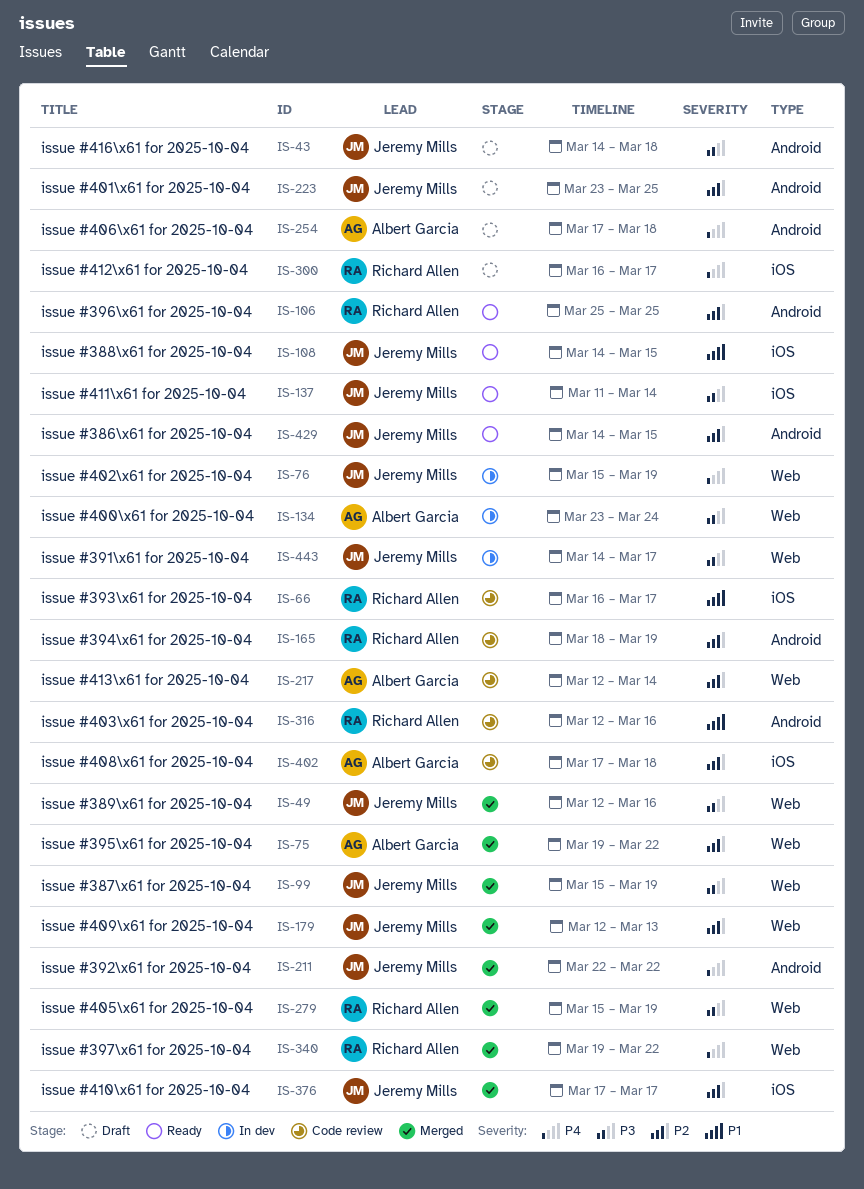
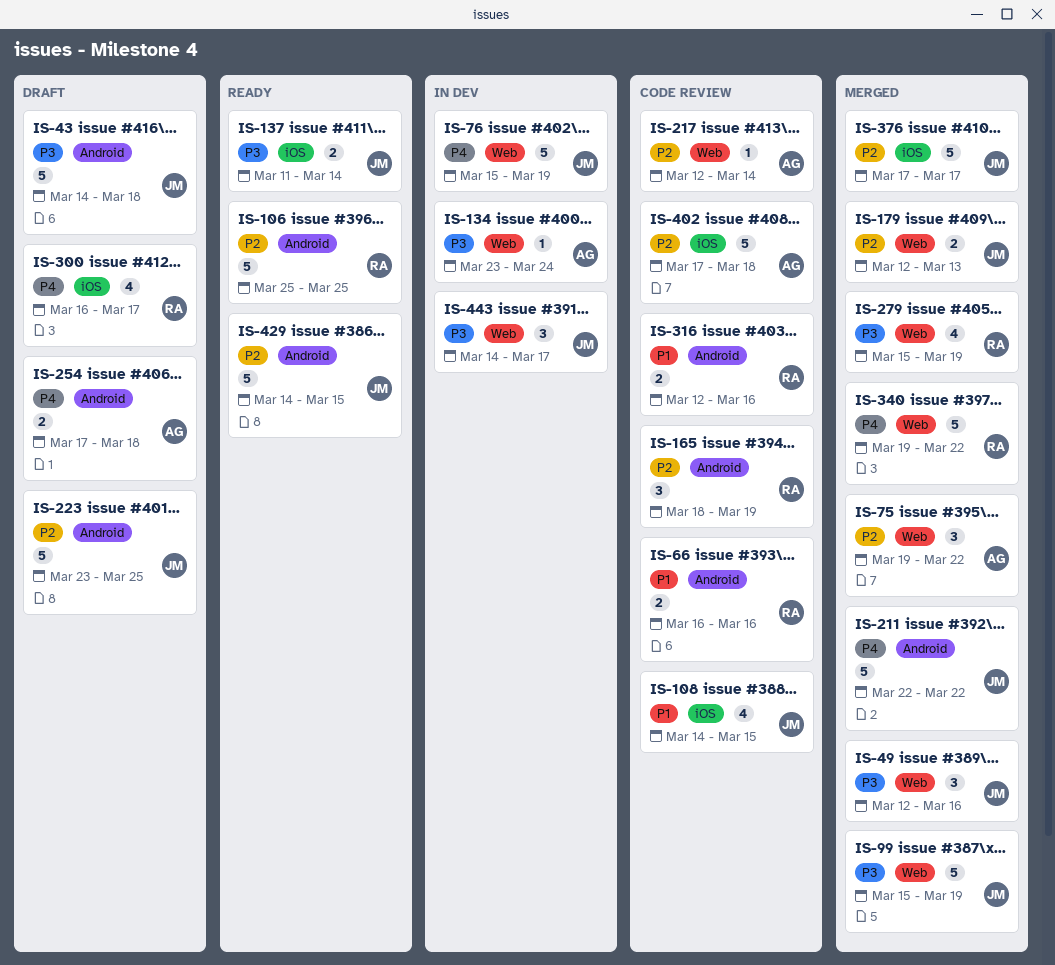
IS-66, label: iOS -> Android
IS-66, due: Mar 17 -> Mar 16
IS-108, status: Ready -> Code review

